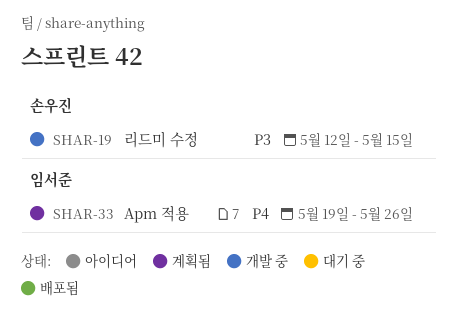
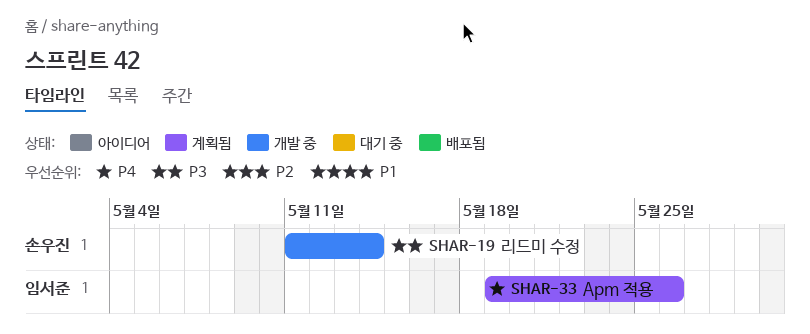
SHAR-19, start: May 12 -> May 11
SHAR-19, due: May 15 -> May 14

